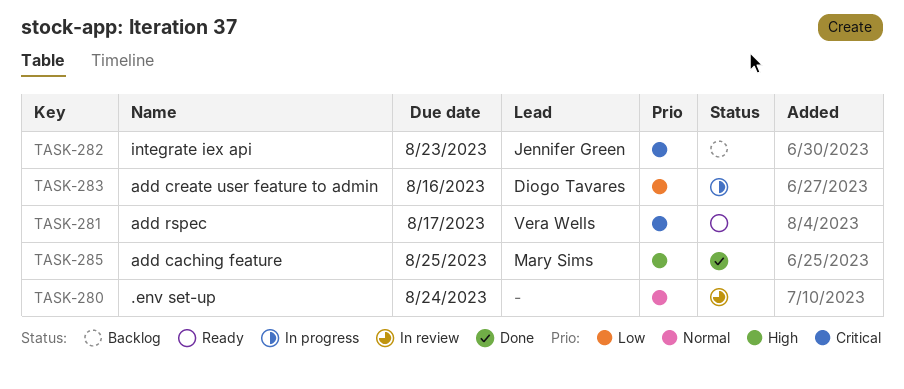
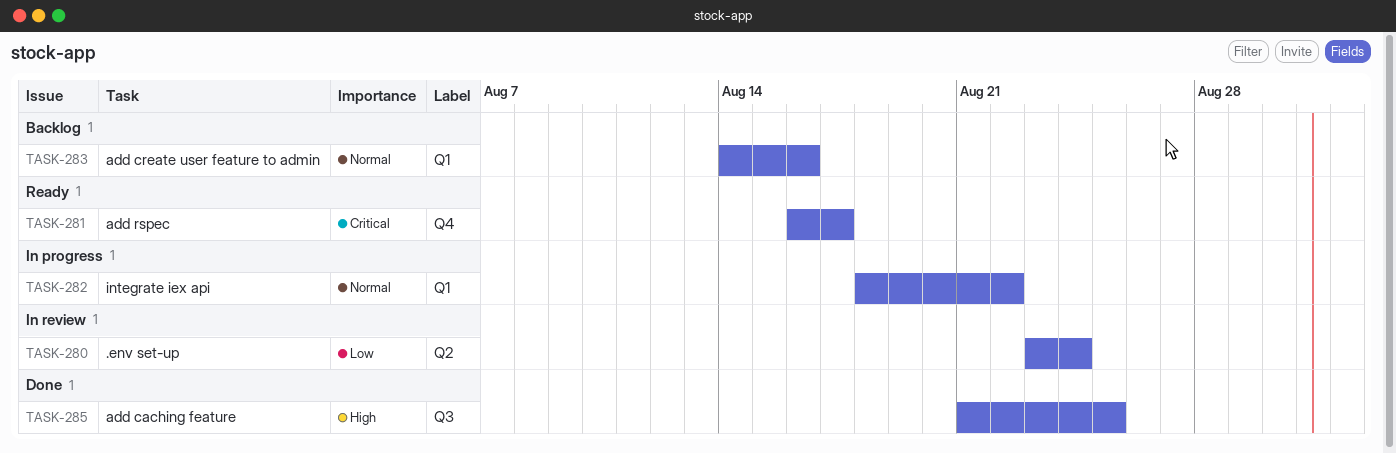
TASK-280, priority: Normal -> Low
TASK-282, status: Backlog -> In progress
TASK-282, priority: Critical -> Normal
TASK-282, due: Aug 23 -> Aug 22
TASK-283, status: In progress -> Backlog
TASK-283, priority: Low -> Normal

